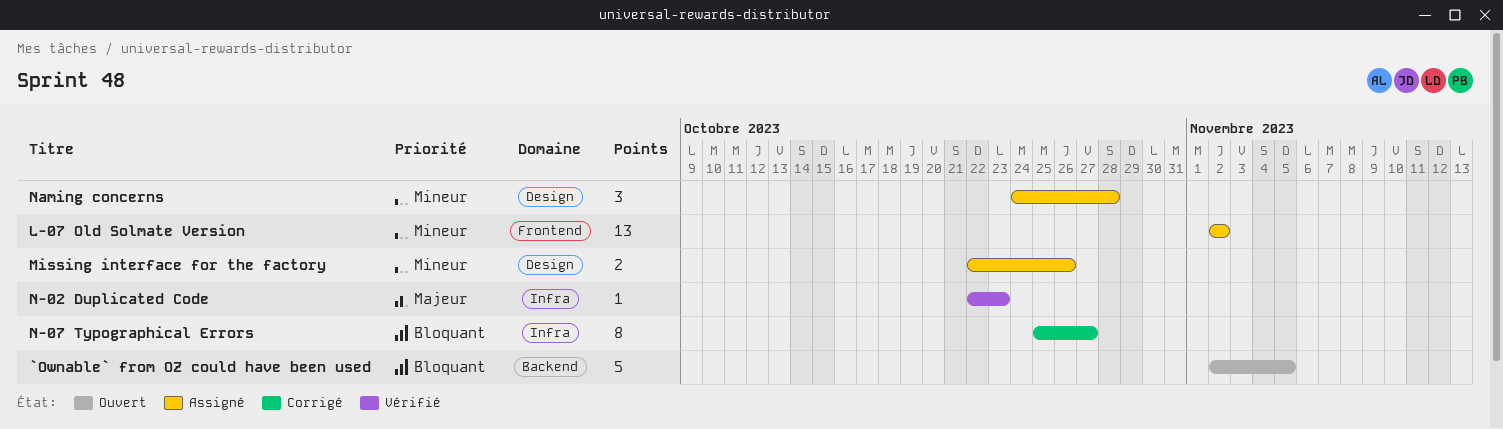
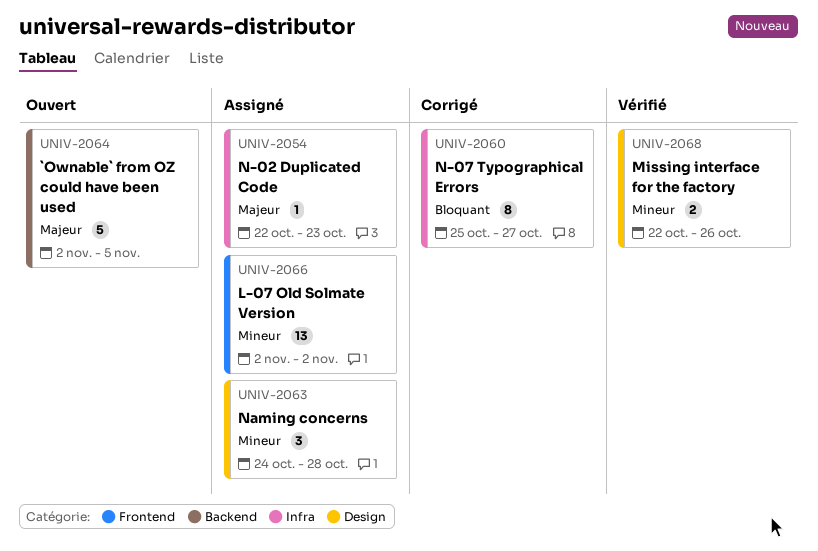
`Ownable` from OZ could have been used, priority: Bloquant -> Majeur
Missing interface for the factory, status: Assigné -> Vérifié
N-02 Duplicated Code, status: Vérifié -> Assigné

